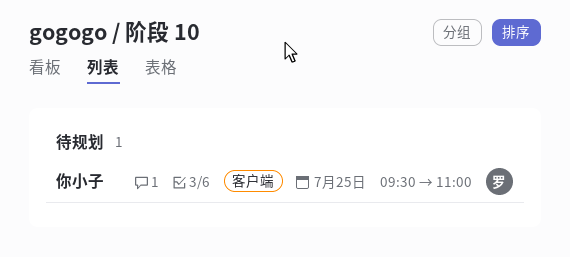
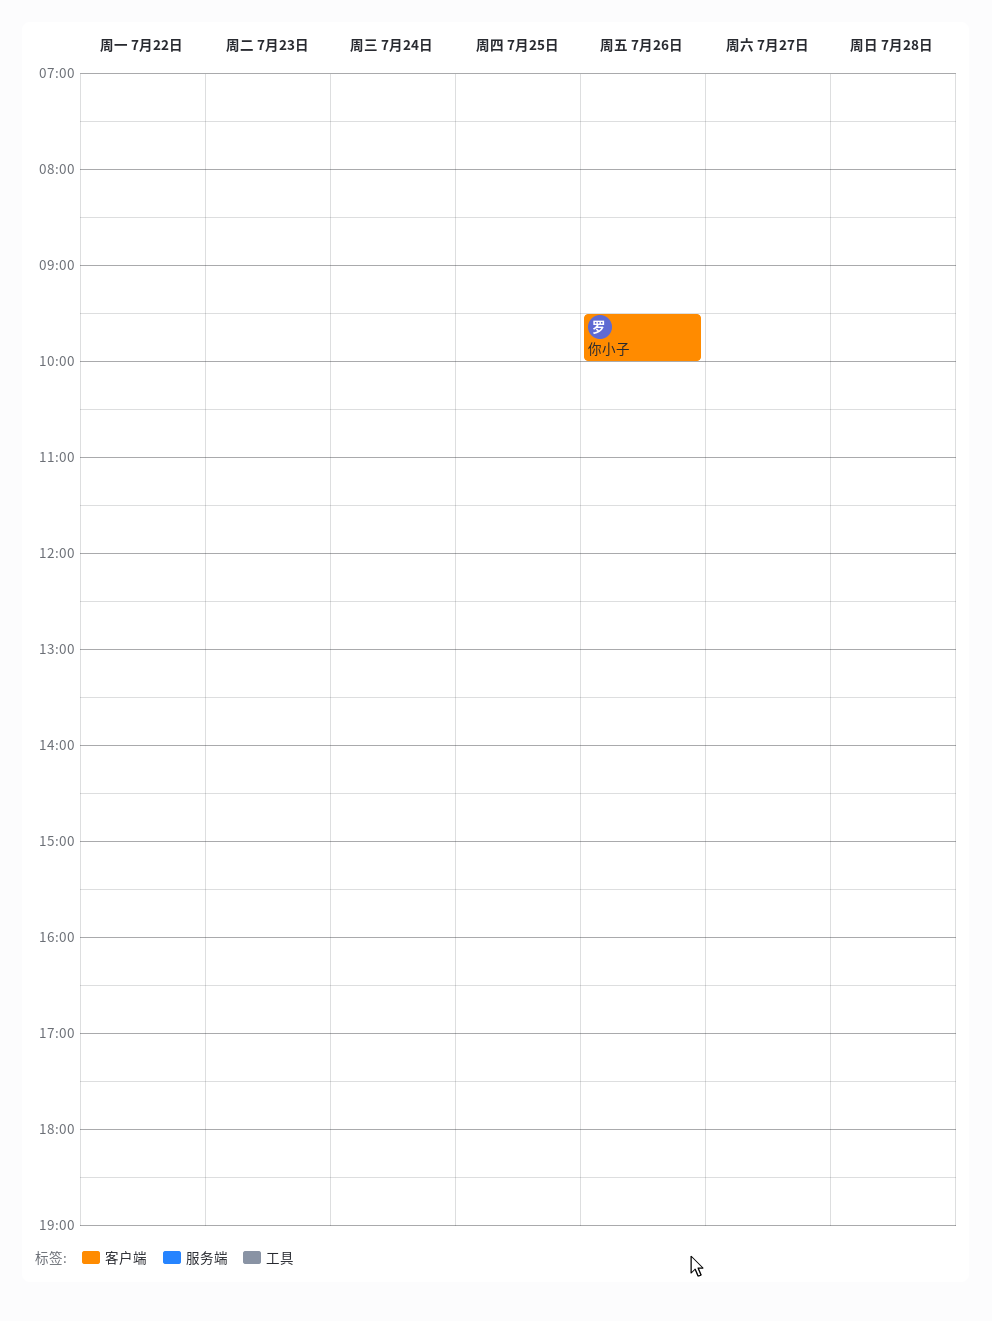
你小子, day: Jul 25 -> Jul 26
你小子, ends: 11:00 -> 10:00

